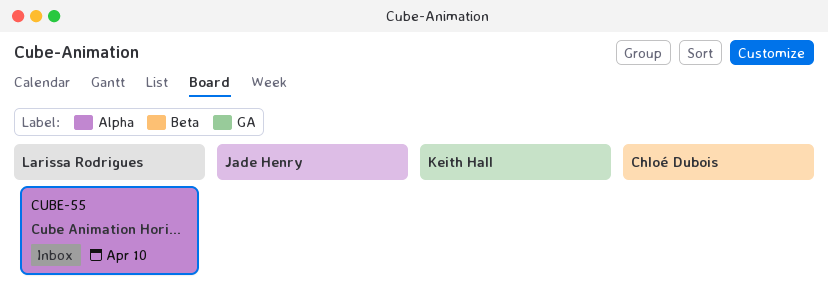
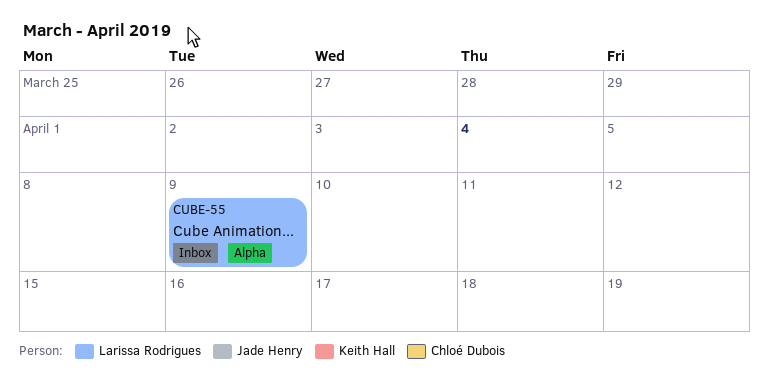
CUBE-55, due: Apr 10 -> Apr 9

